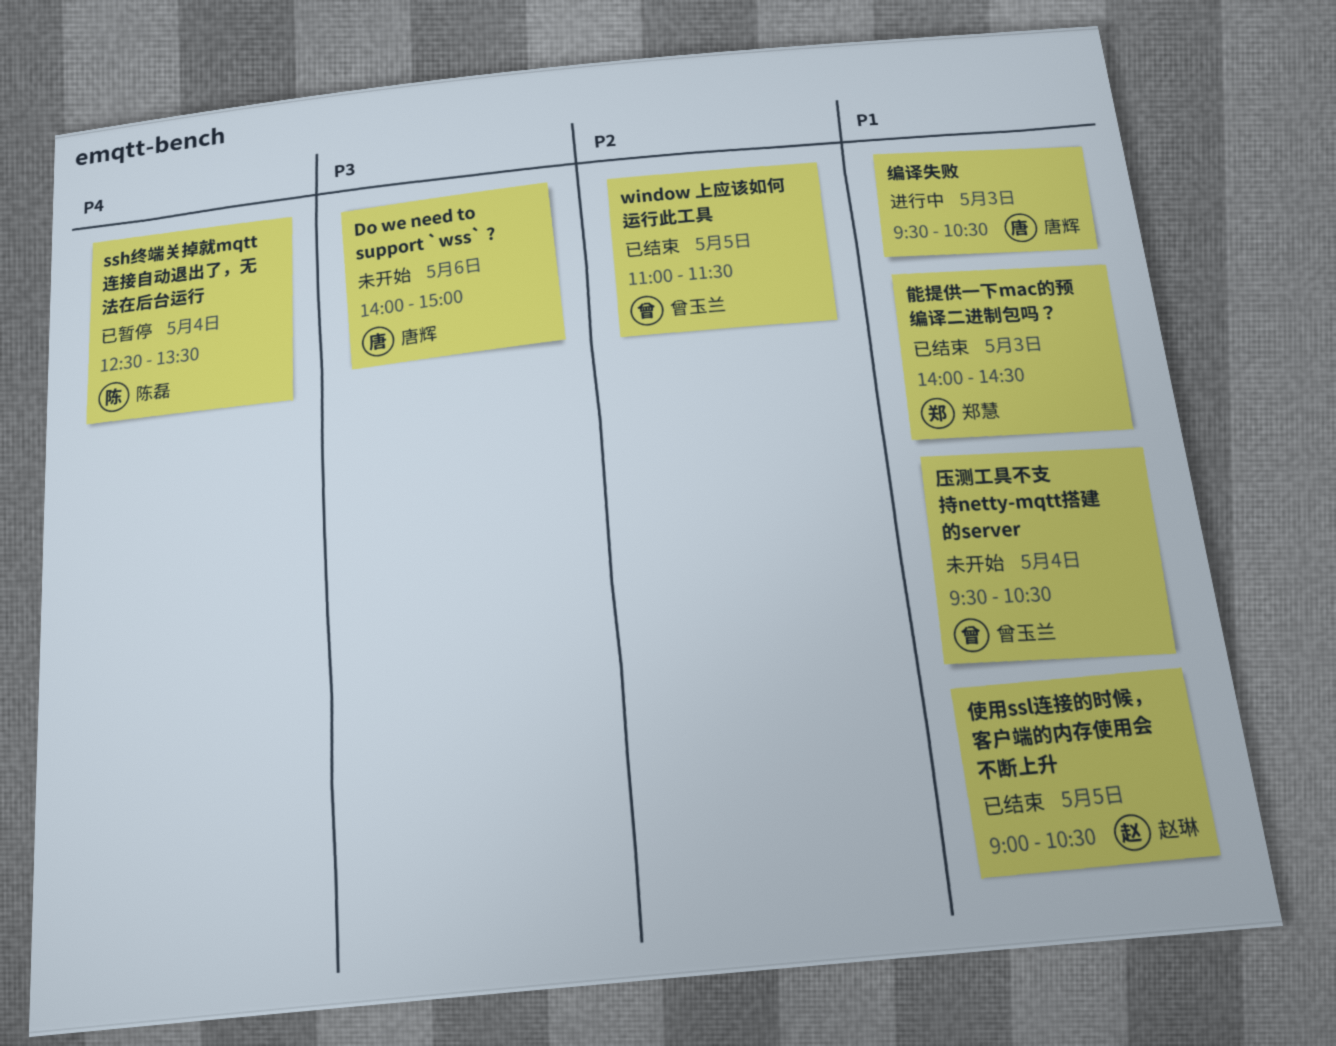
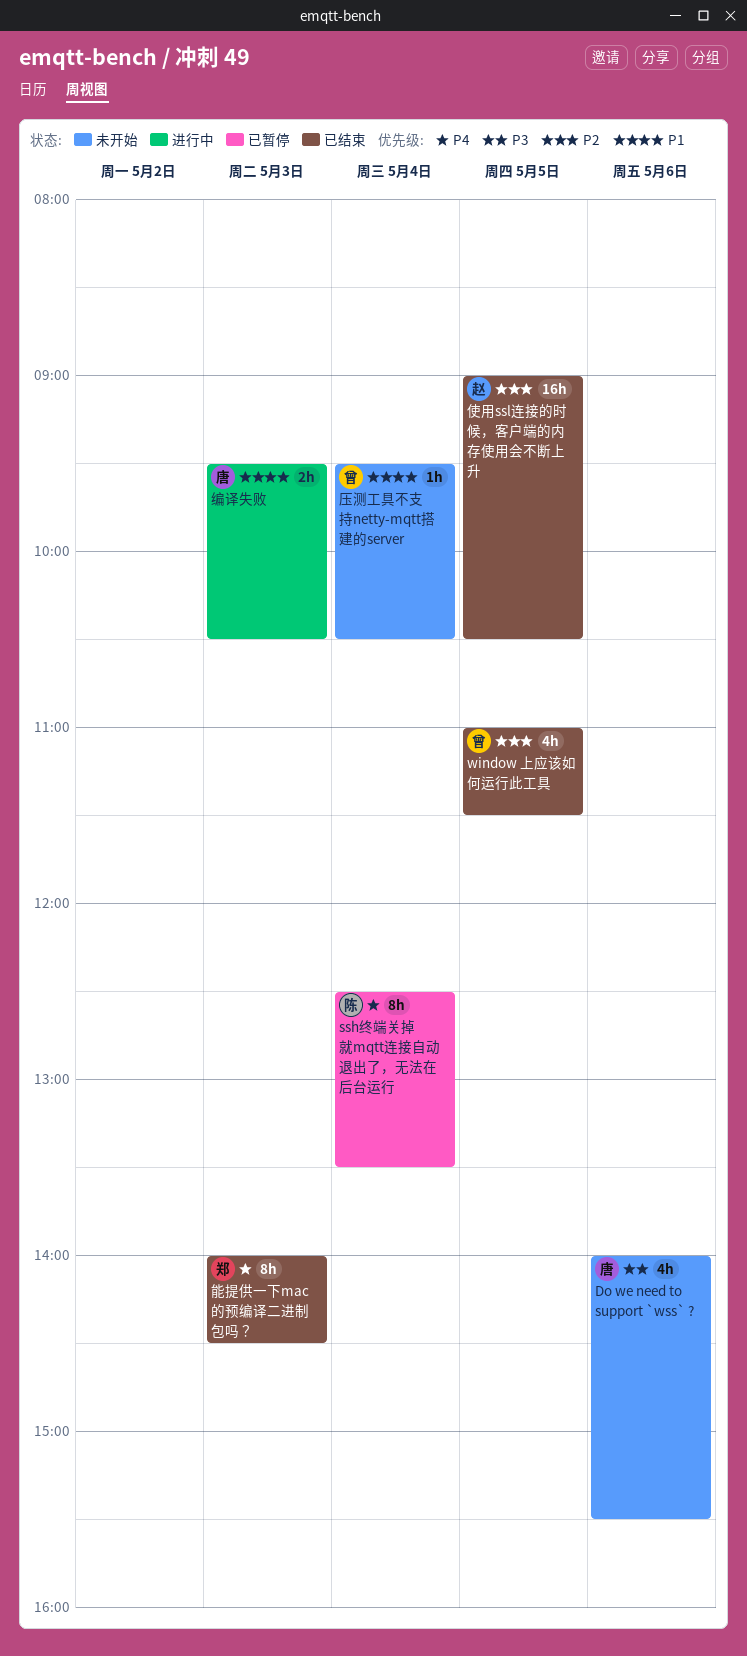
Do we need to support `wss` ?, ends: 15:00 -> 15:30
使用ssl连接的时候，客户端的内存使用会不断上升, priority: P1 -> P2
能提供一下mac的预编译二进制包吗？, priority: P1 -> P4

